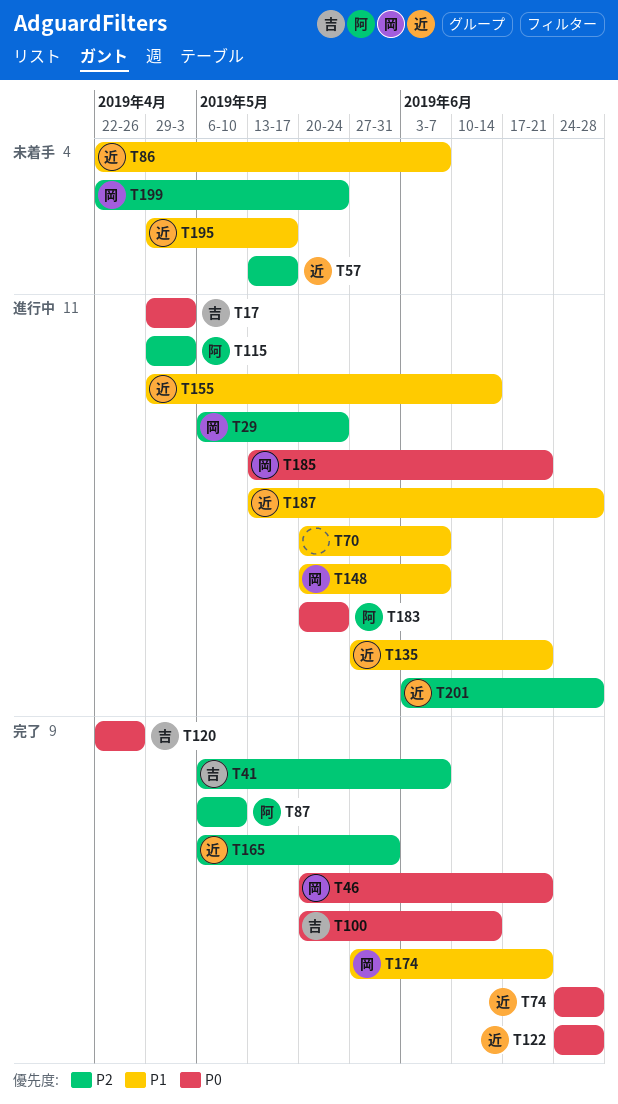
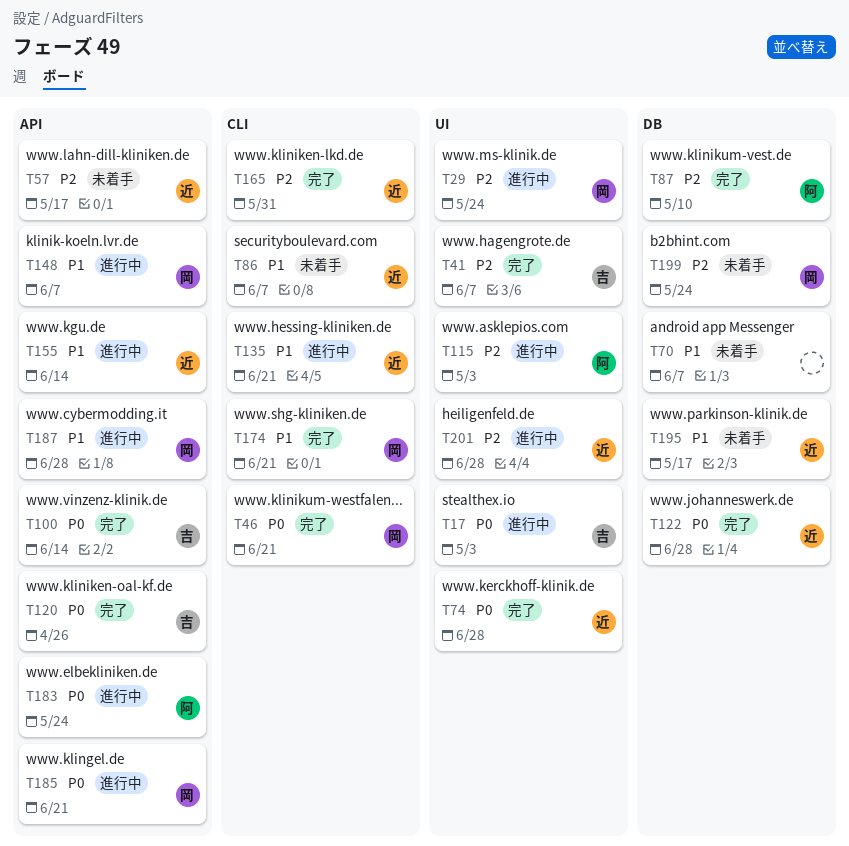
T70, status: 進行中 -> 未着手
T187, owner: 近 -> 岡

